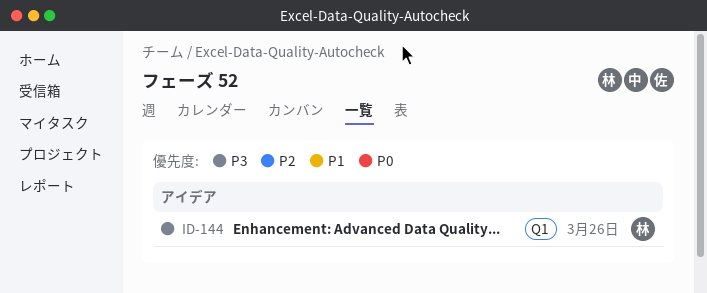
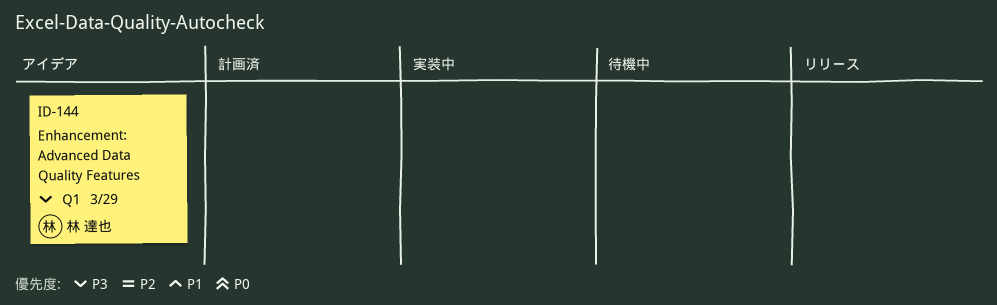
ID-144, due: Mar 26 -> Mar 29

